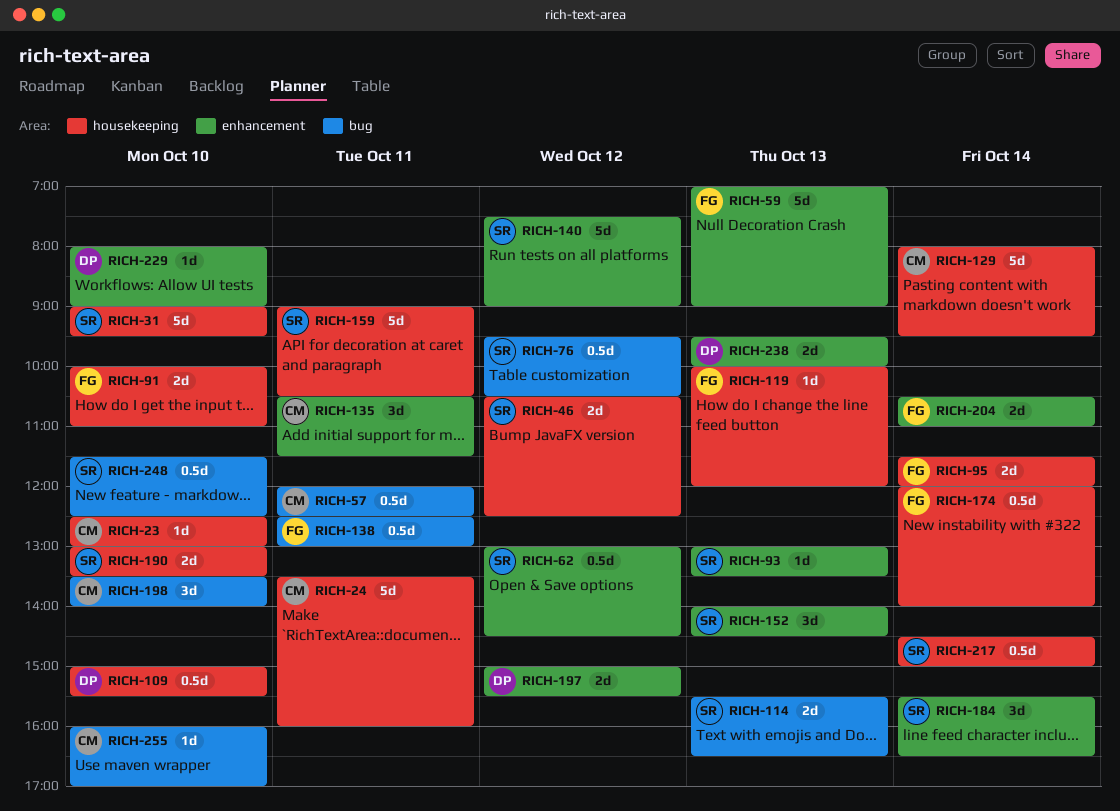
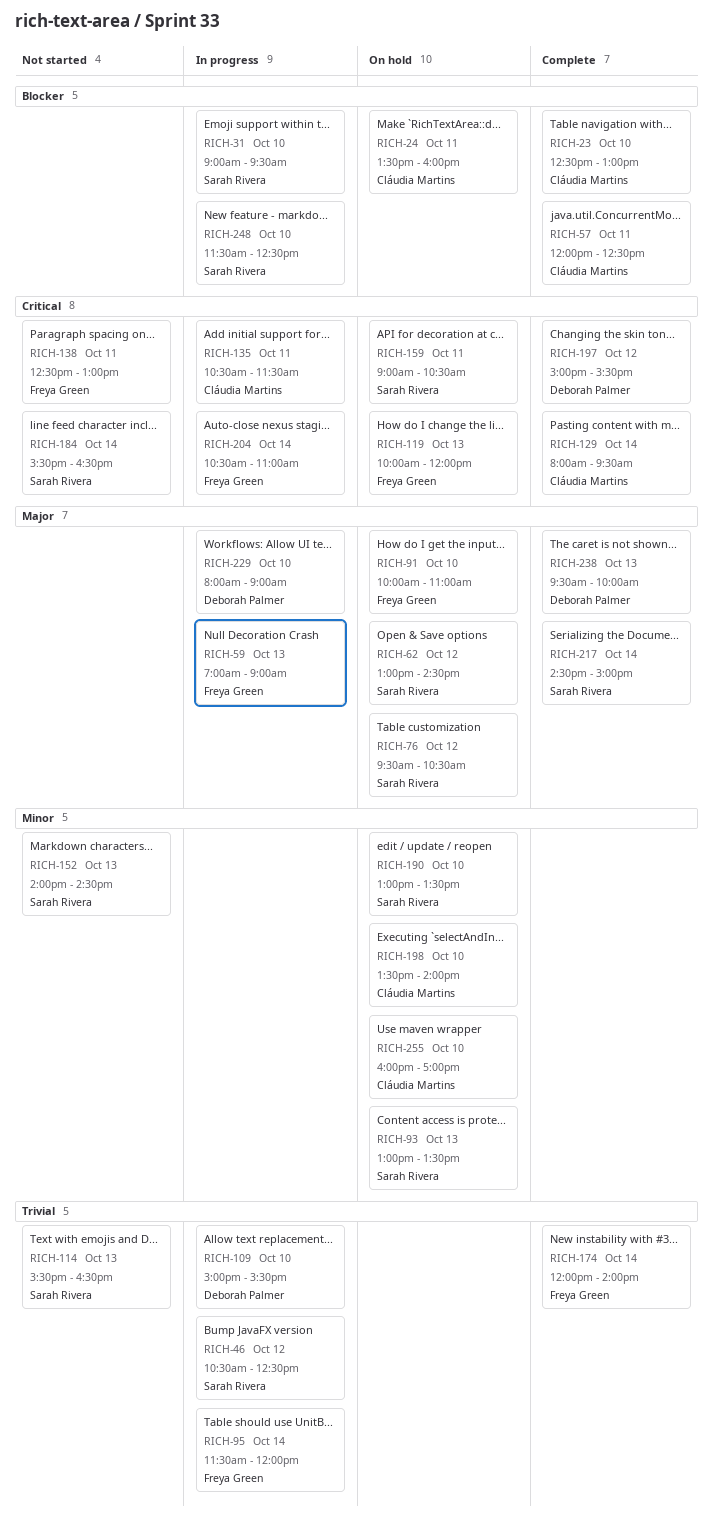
RICH-140: present -> none

